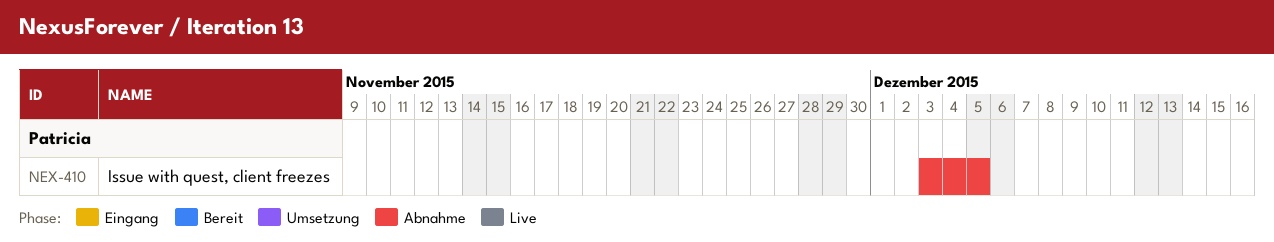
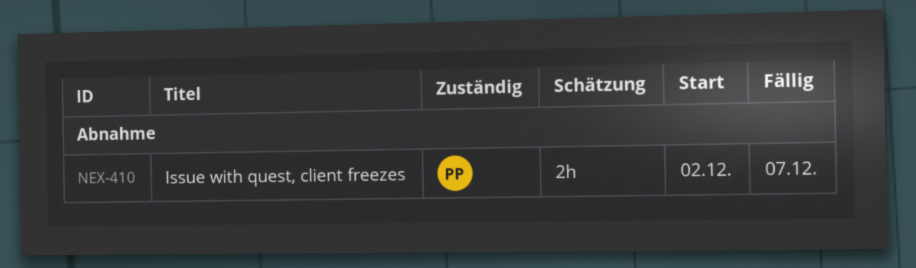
NEX-410, start: Dec 3 -> Dec 2
NEX-410, due: Dec 5 -> Dec 7

